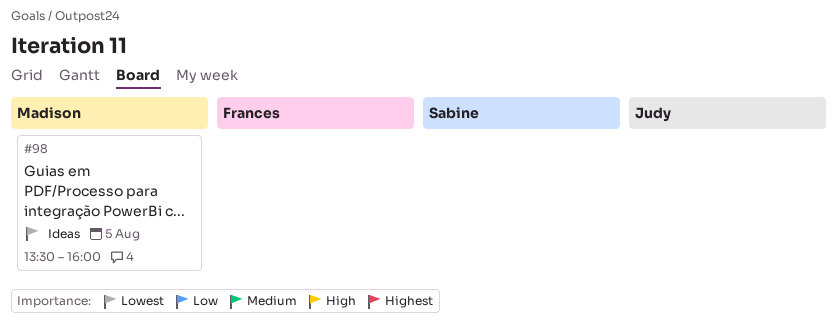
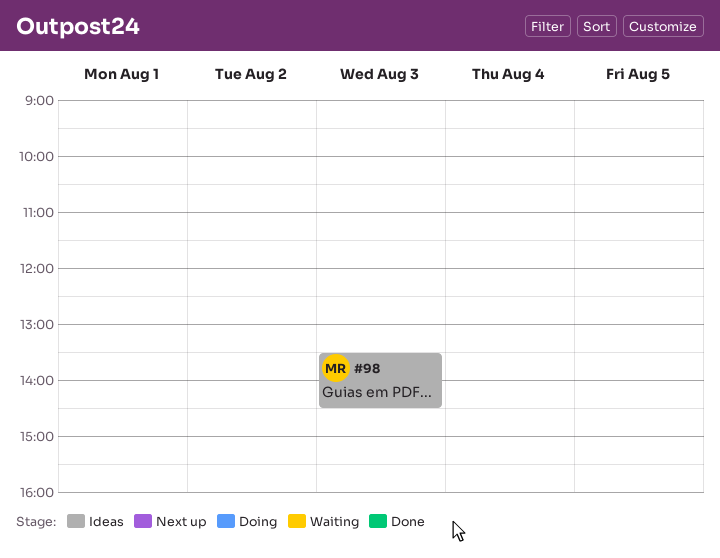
#98, day: Aug 5 -> Aug 3
#98, ends: 16:00 -> 14:30

